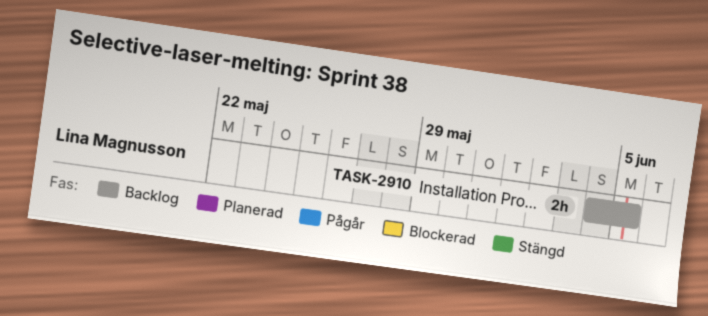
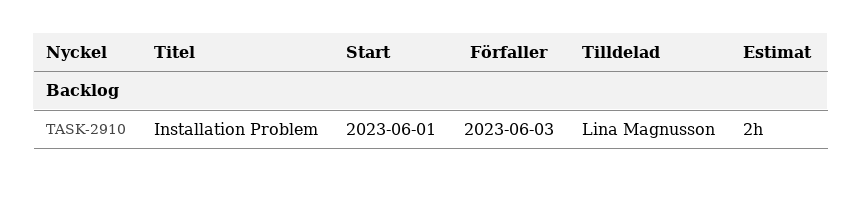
TASK-2910, start: Jun 4 -> Jun 1
TASK-2910, due: Jun 5 -> Jun 3

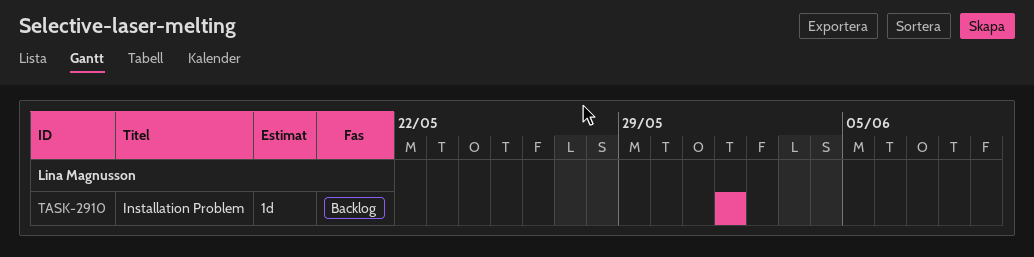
TASK-2910, estimate: 2h -> 1d
TASK-2910, due: Jun 3 -> Jun 1

